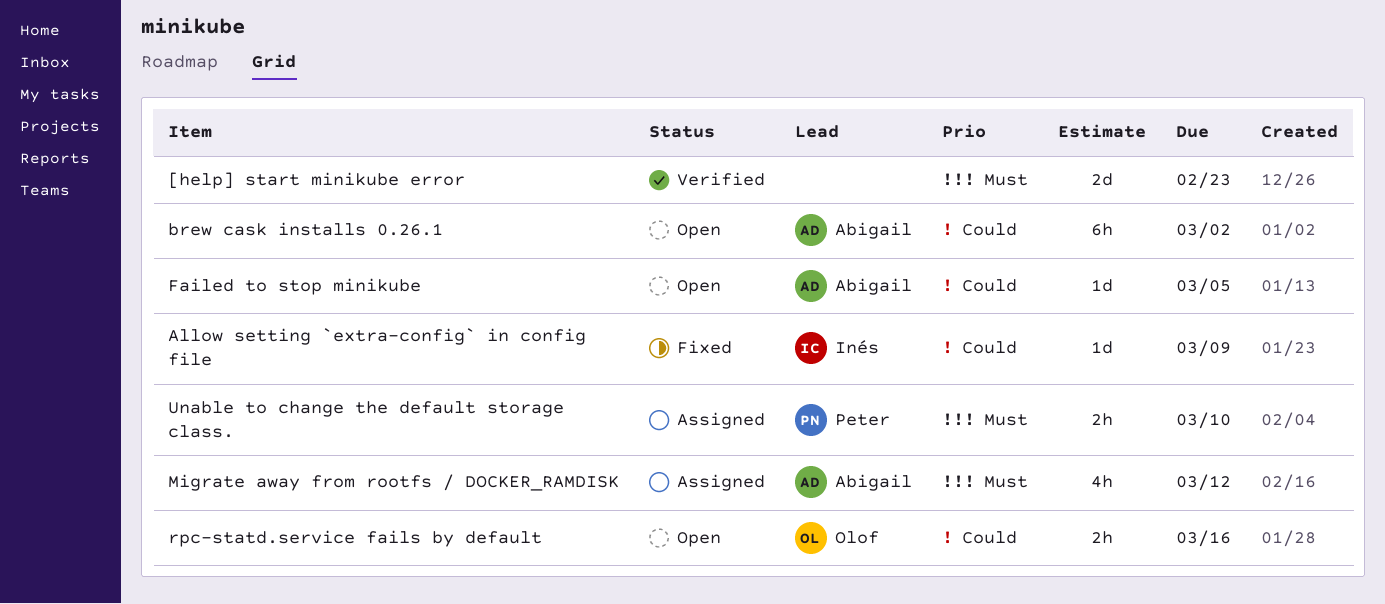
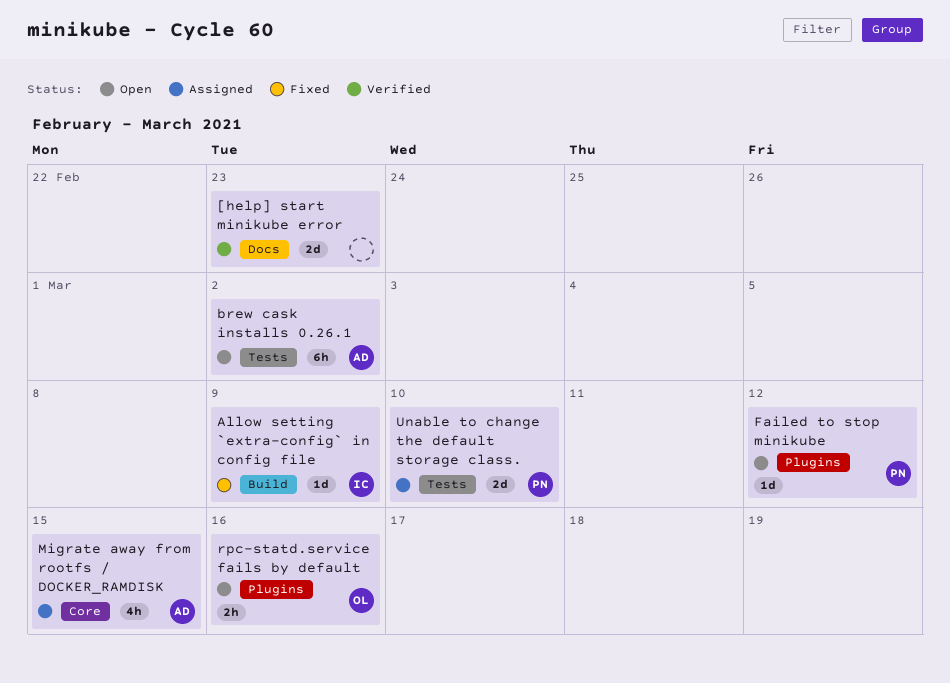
Failed to stop minikube, owner: Abigail -> Peter
Failed to stop minikube, due: Mar 5 -> Mar 12
Migrate away from rootfs / DOCKER_RAMDISK, due: Mar 12 -> Mar 15
Unable to change the default storage class., estimate: 2h -> 2d

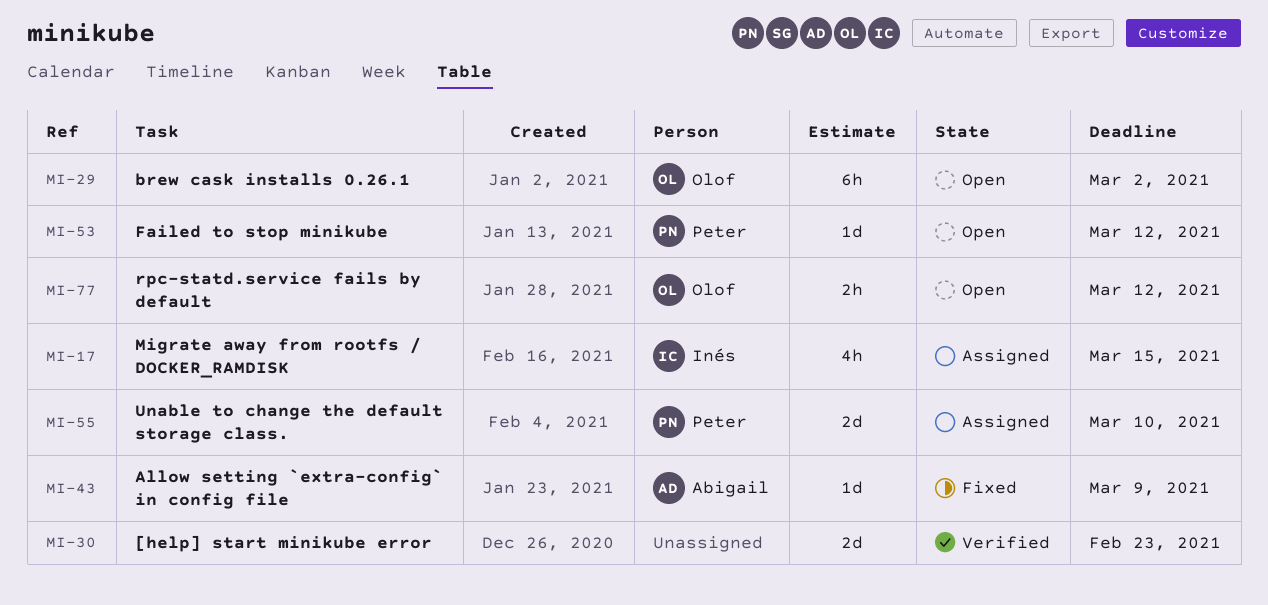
Allow setting `extra-config` in config file, owner: Inés -> Abigail
brew cask installs 0.26.1, owner: Abigail -> Olof
Migrate away from rootfs / DOCKER_RAMDISK, owner: Abigail -> Inés
rpc-statd.service fails by default, due: Mar 16 -> Mar 12

